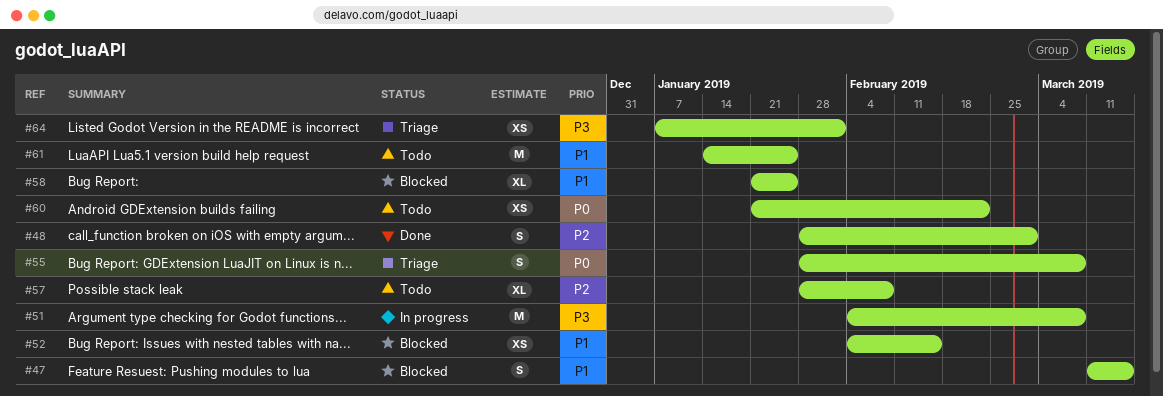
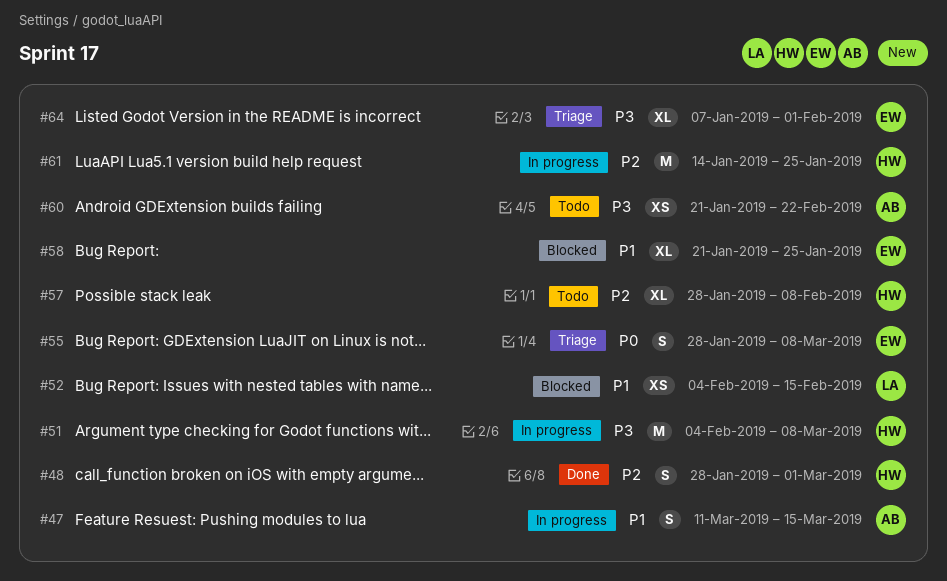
#47, status: Blocked -> In progress
#60, priority: P0 -> P3
#61, status: Todo -> In progress
#61, priority: P1 -> P2
#64, estimate: XS -> XL

